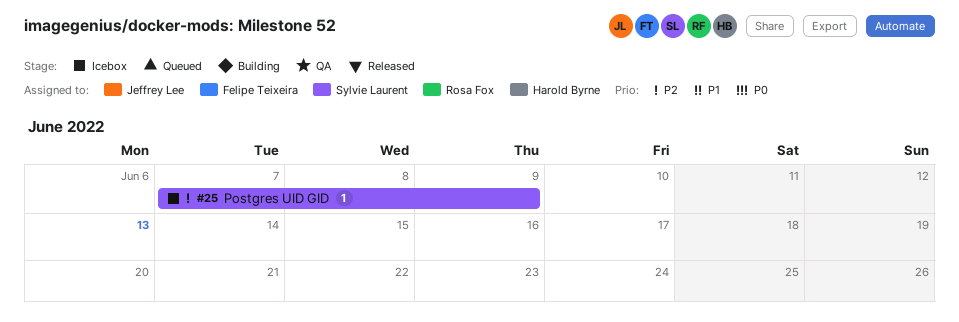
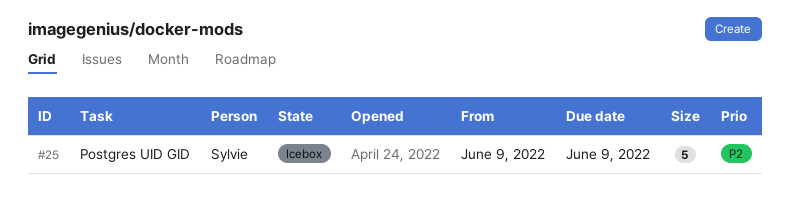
#25, estimate: 1 -> 5
#25, start: Jun 7 -> Jun 9

